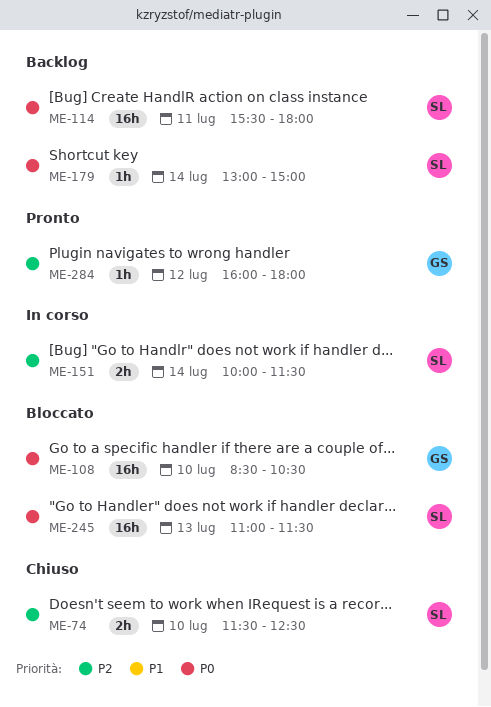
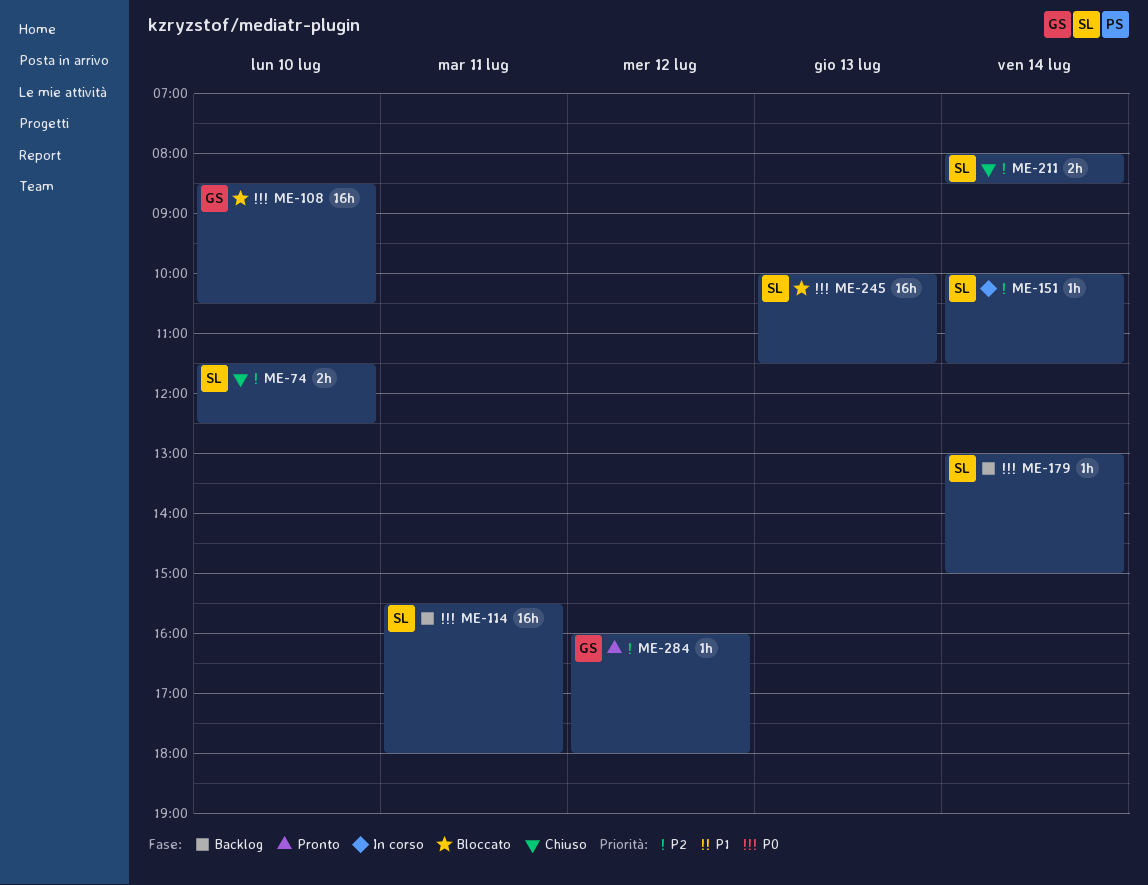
ME-151, estimate: 2h -> 1h
ME-211: none -> present
ME-245, begins: 11:00 -> 10:00

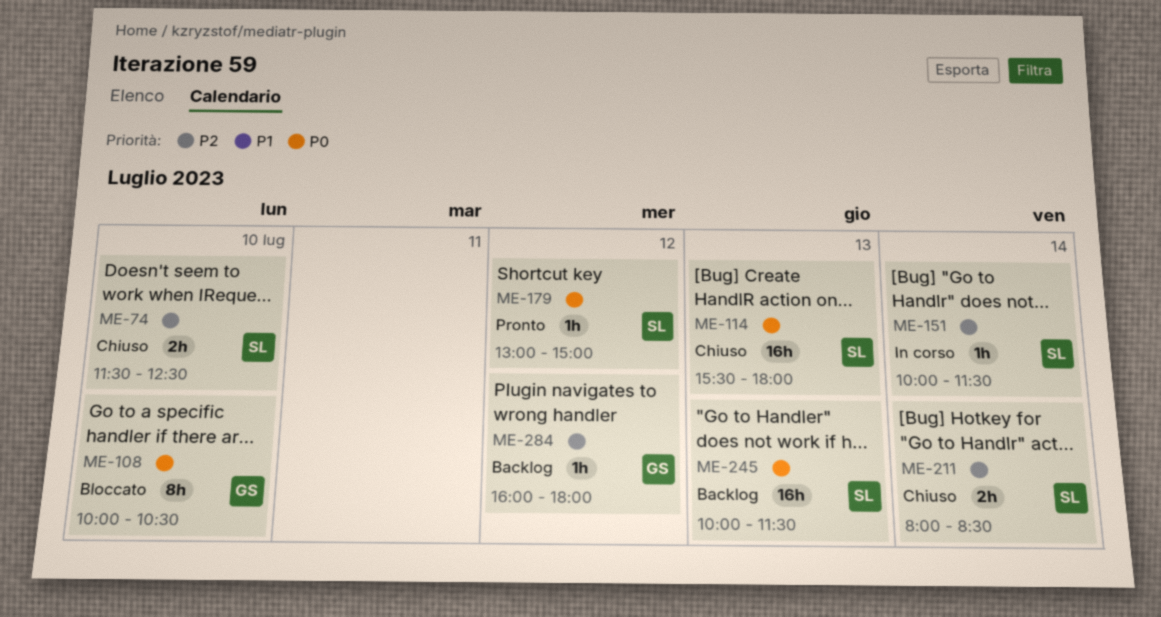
ME-108, estimate: 16h -> 8h
ME-108, begins: 08:30 -> 10:00
ME-114, status: Backlog -> Chiuso
ME-114, day: Jul 11 -> Jul 13
ME-179, status: Backlog -> Pronto
ME-179, day: Jul 14 -> Jul 12
ME-245, status: Bloccato -> Backlog
ME-284, status: Pronto -> Backlog

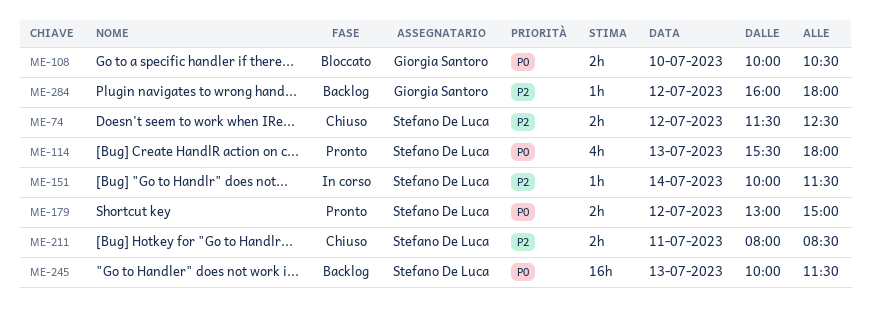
ME-74, day: Jul 10 -> Jul 12
ME-108, estimate: 8h -> 2h
ME-114, status: Chiuso -> Pronto
ME-114, estimate: 16h -> 4h
ME-179, estimate: 1h -> 2h
ME-211, day: Jul 14 -> Jul 11

